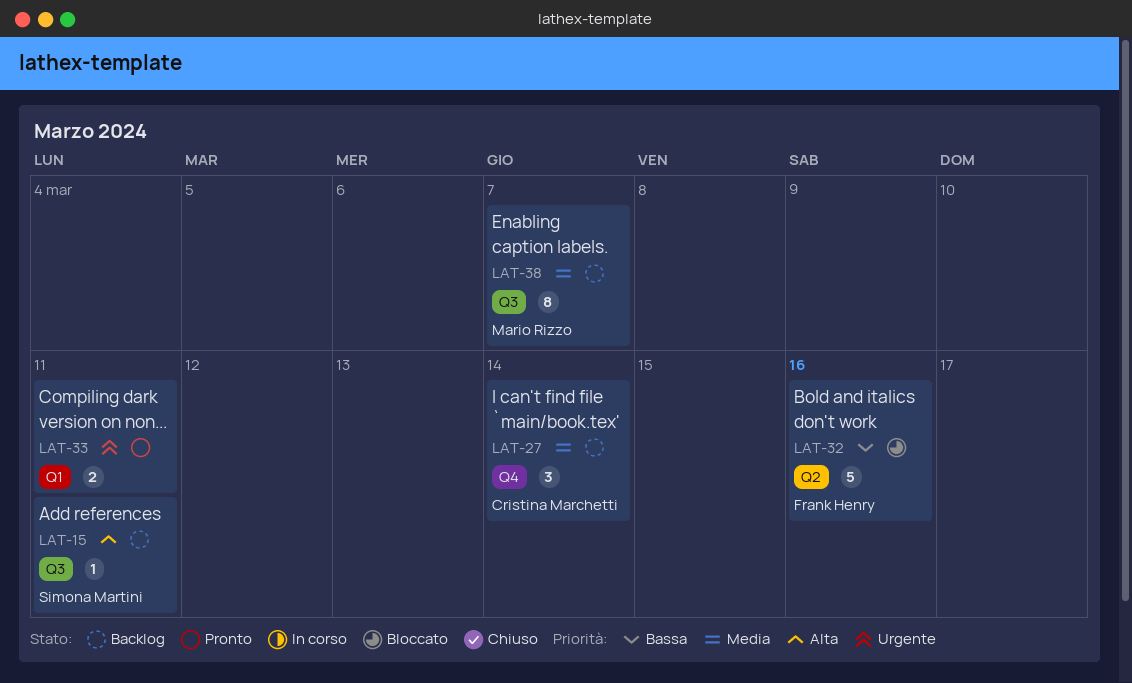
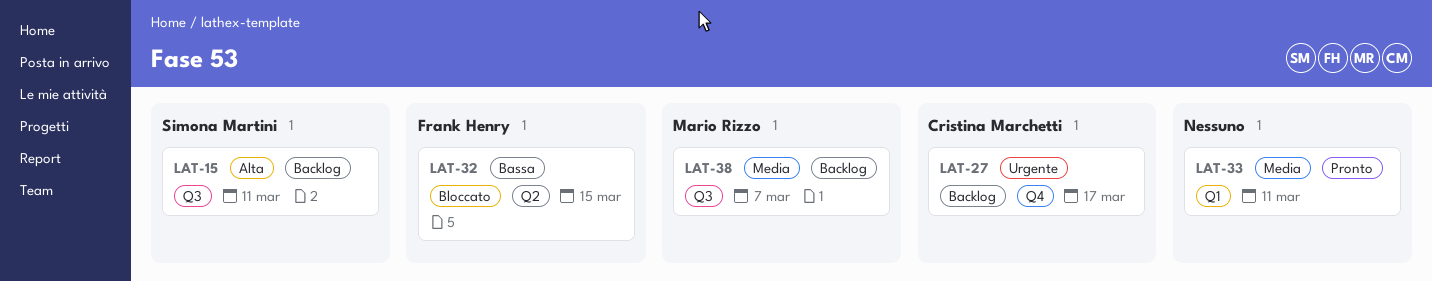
LAT-27, priority: Media -> Urgente
LAT-27, due: Mar 14 -> Mar 17
LAT-32, due: Mar 16 -> Mar 15
LAT-33, priority: Urgente -> Media

